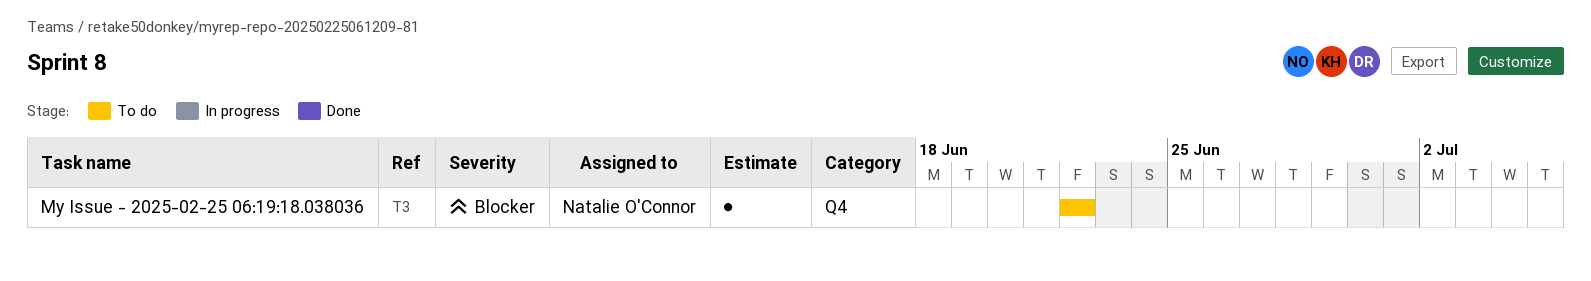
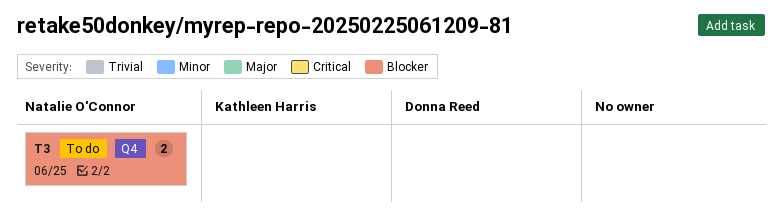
T3, estimate: 1 -> 2
T3, due: Jun 22 -> Jun 25

